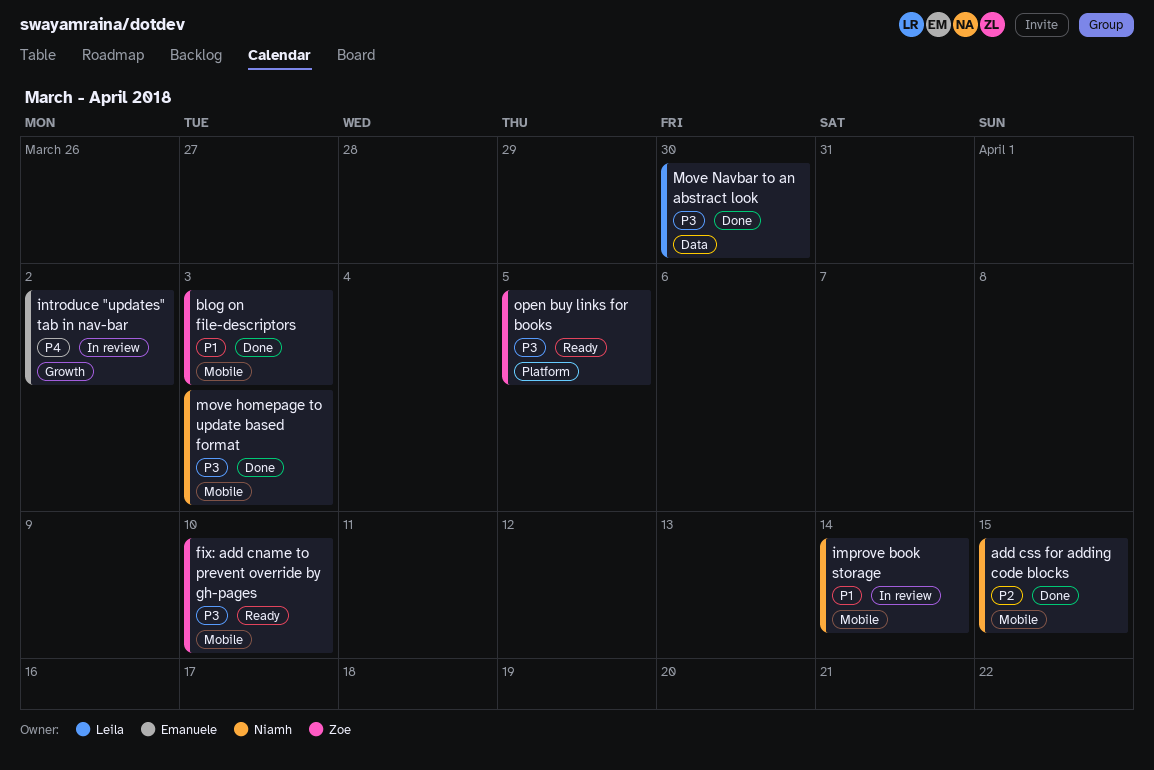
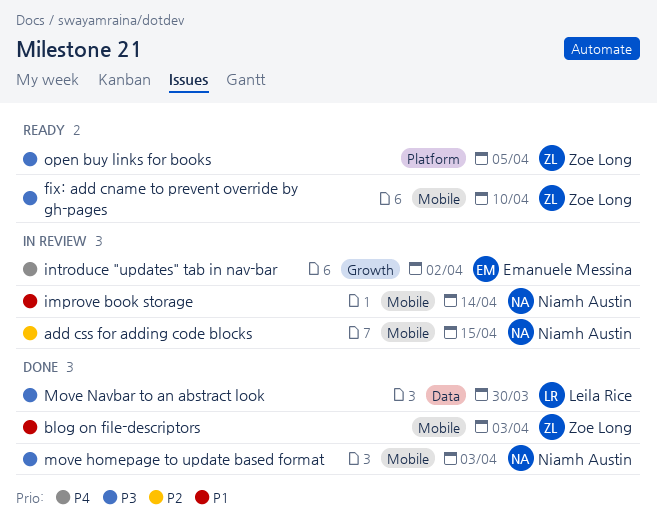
add css for adding code blocks, status: Done -> In review

